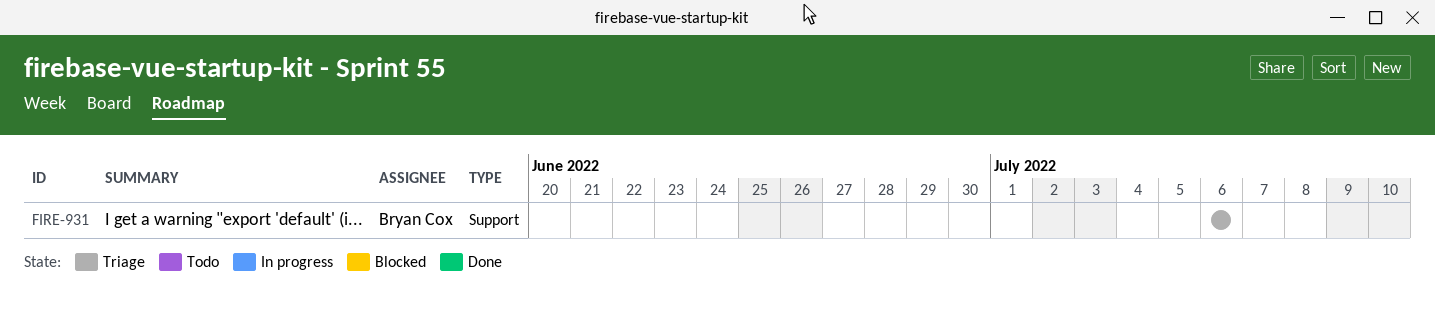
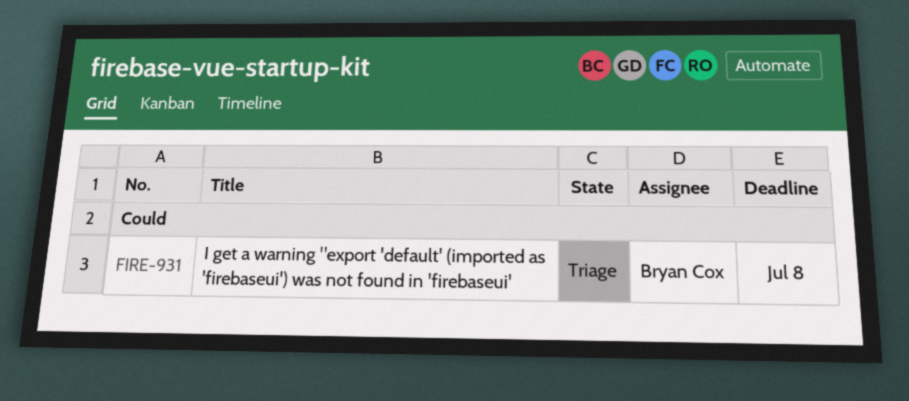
FIRE-931, due: Jul 6 -> Jul 8

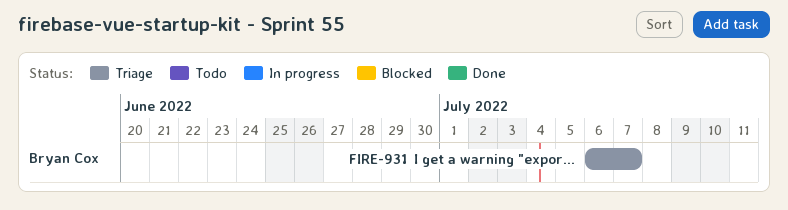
FIRE-931, due: Jul 8 -> Jul 7

